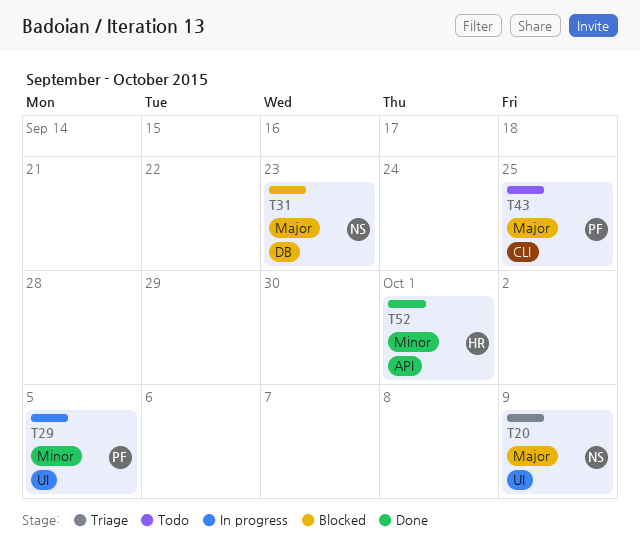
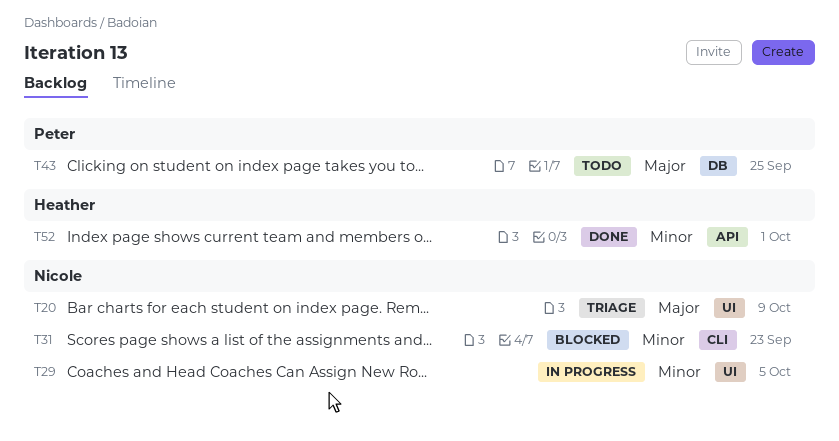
T29, owner: Peter -> Nicole
T31, priority: Major -> Minor
T31, label: DB -> CLI
T43, label: CLI -> DB

